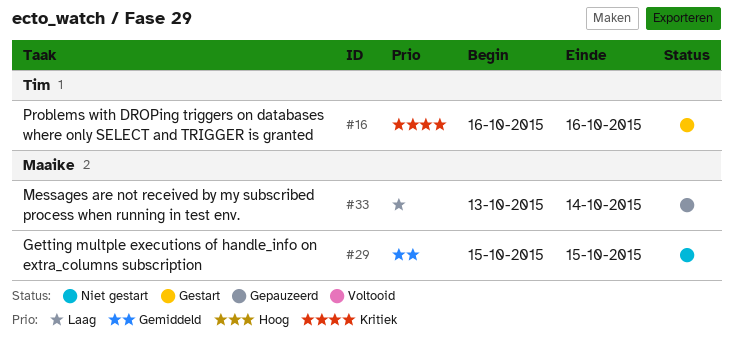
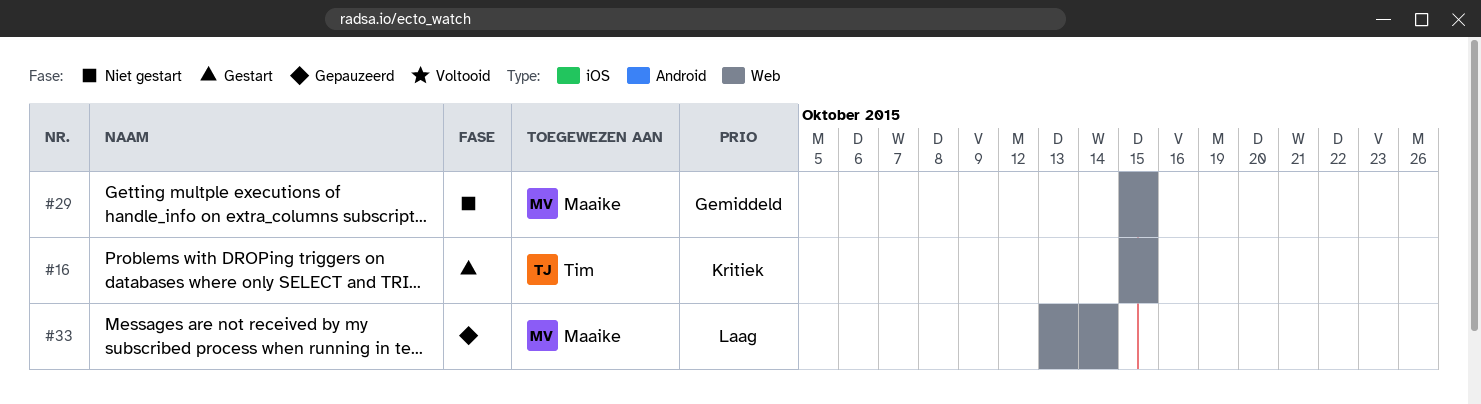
#16, start: Oct 16 -> Oct 15
#16, due: Oct 16 -> Oct 15

